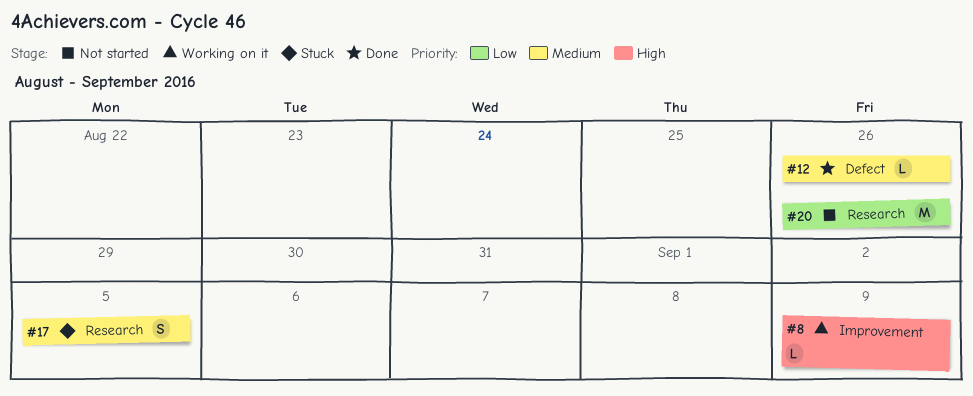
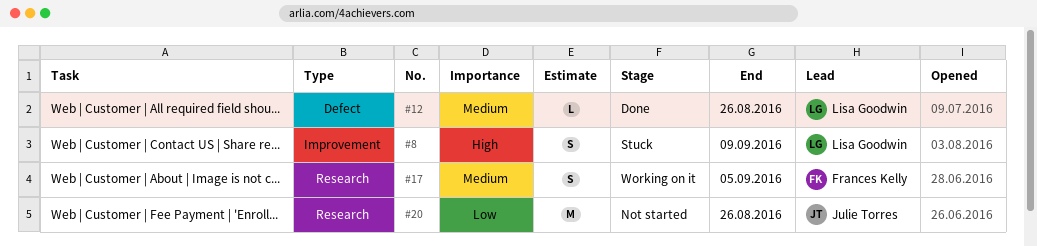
#8, status: Working on it -> Stuck
#8, estimate: L -> S
#17, status: Stuck -> Working on it

